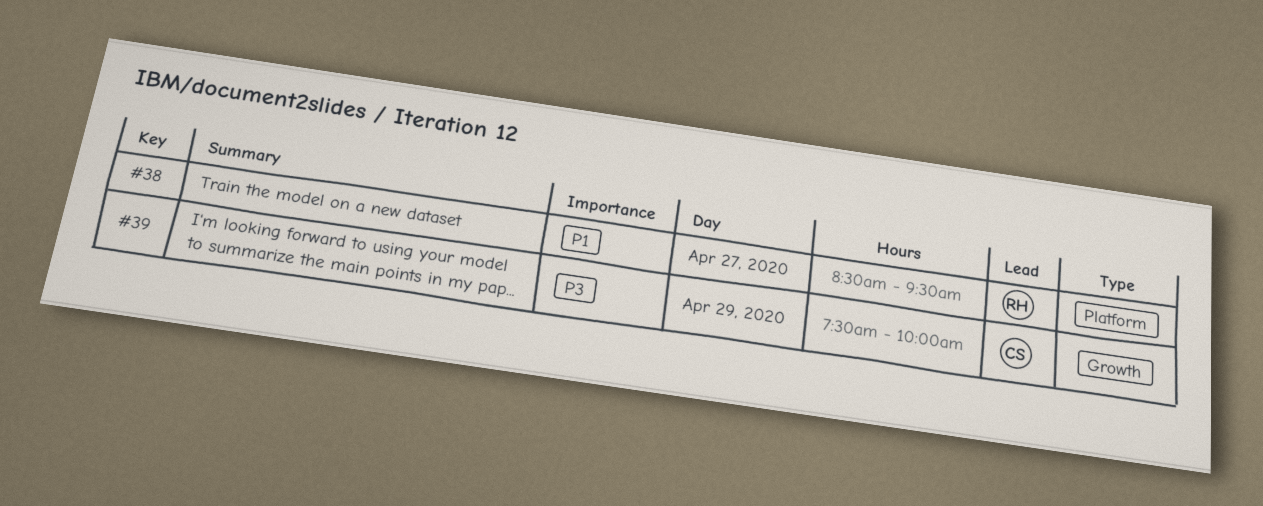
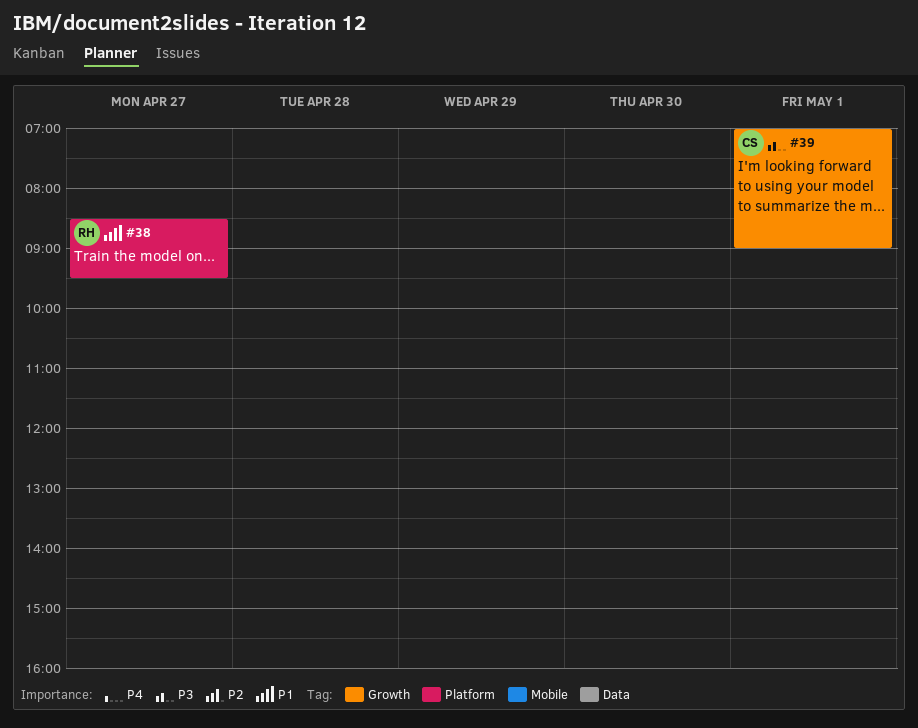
#39, day: Apr 29 -> May 1
#39, begins: 07:30 -> 07:00
#39, ends: 10:00 -> 09:00

